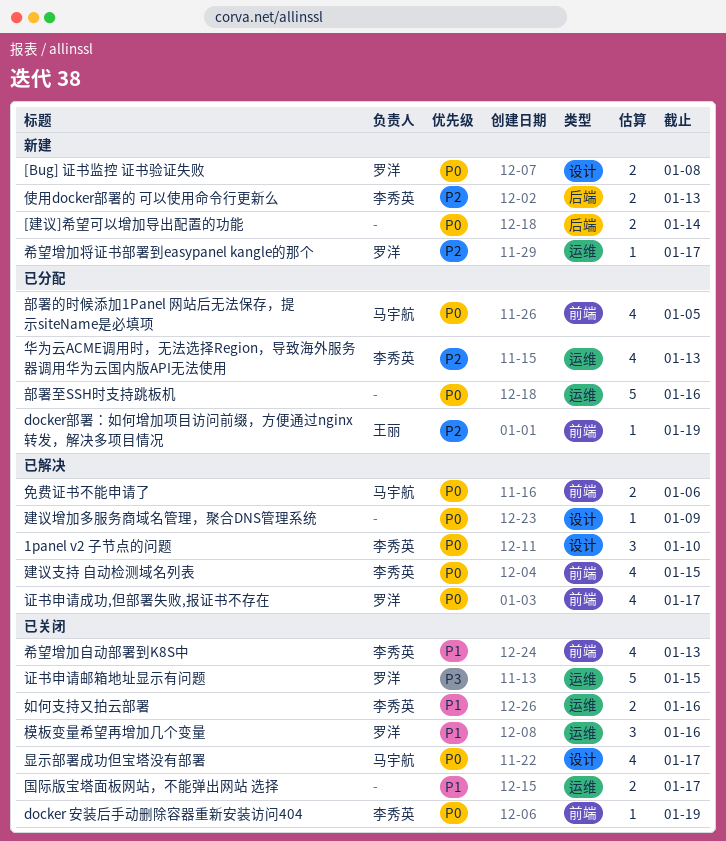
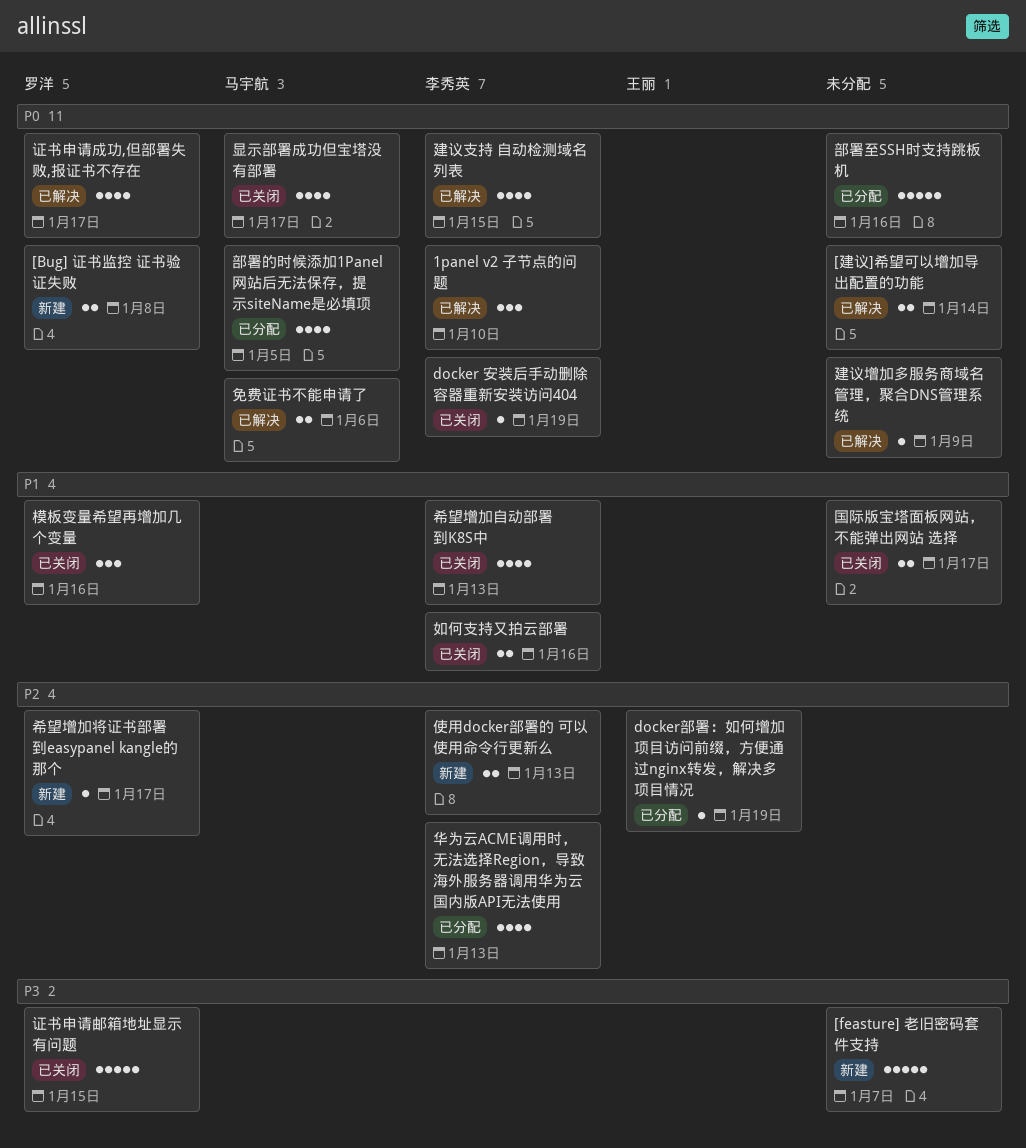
[feasture] 老旧密码套件支持: none -> present
[建议]希望可以增加导出配置的功能, status: 新建 -> 已解决

